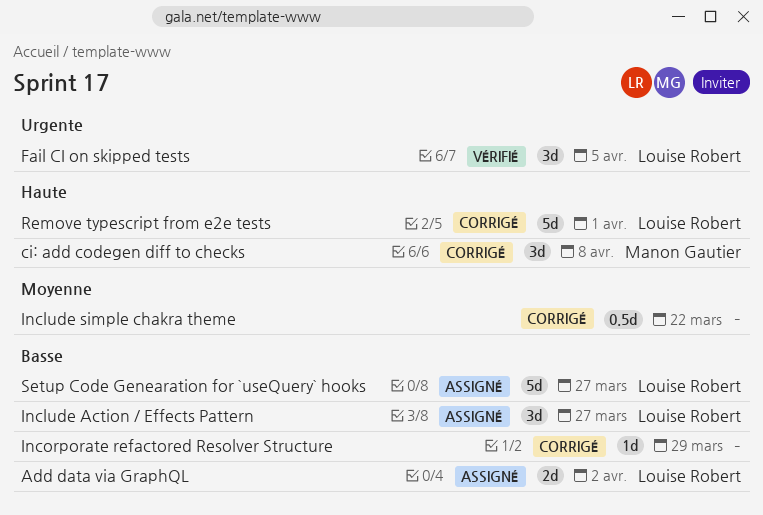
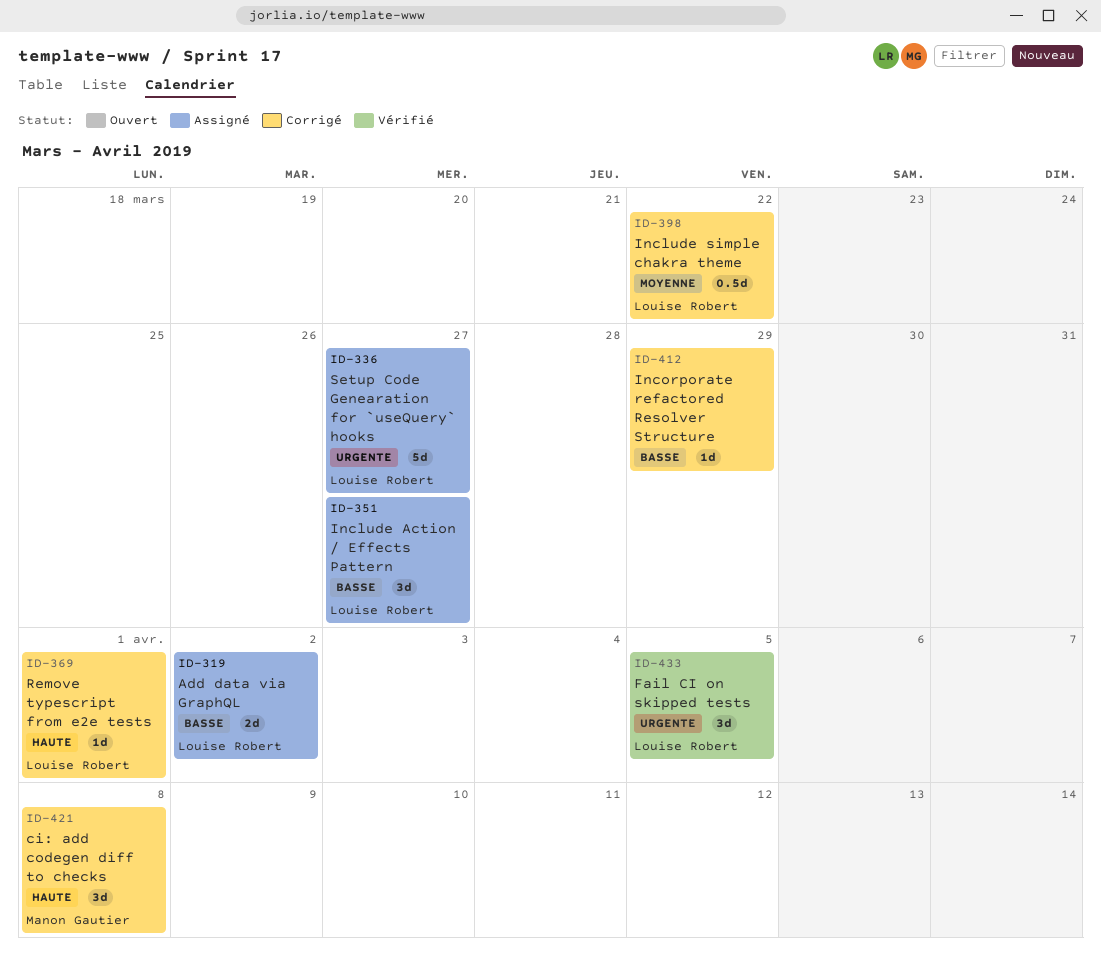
Include simple chakra theme, owner: none -> Louise Robert
Remove typescript from e2e tests, estimate: 5d -> 1d
Setup Code Genearation for `useQuery` hooks, priority: Basse -> Urgente

